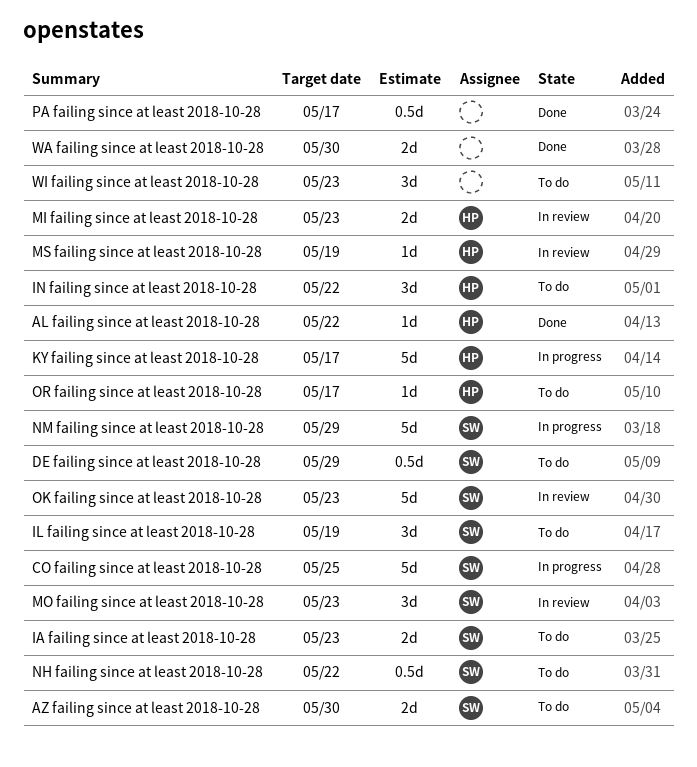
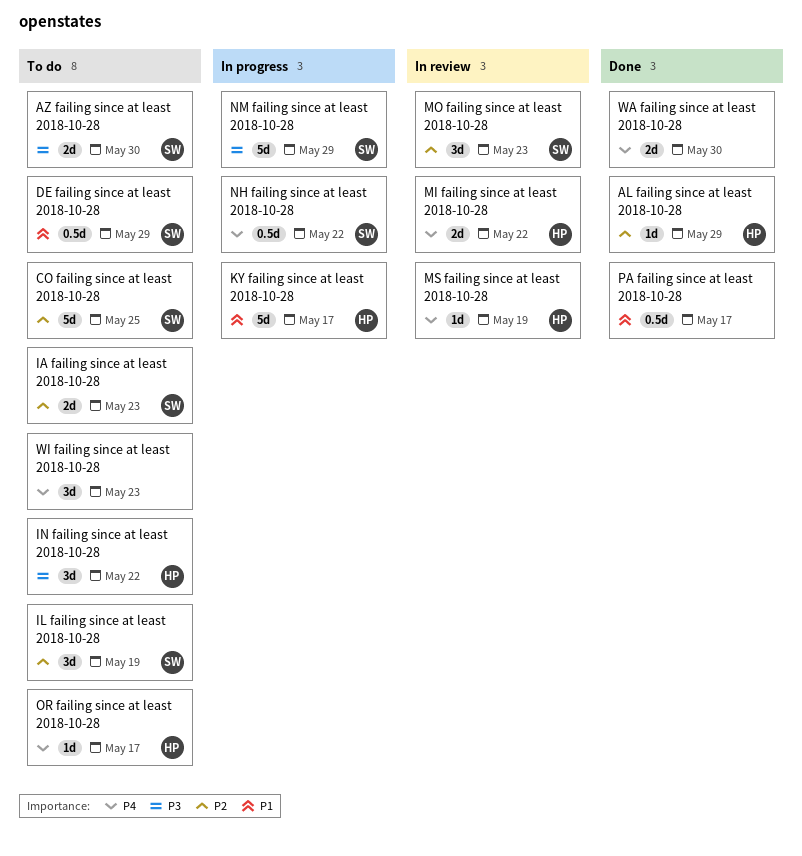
AL failing since at least 2018-10-28, due: May 22 -> May 29
CO failing since at least 2018-10-28, status: In progress -> To do
MI failing since at least 2018-10-28, due: May 23 -> May 22
NH failing since at least 2018-10-28, status: To do -> In progress
OK failing since at least 2018-10-28: present -> none

